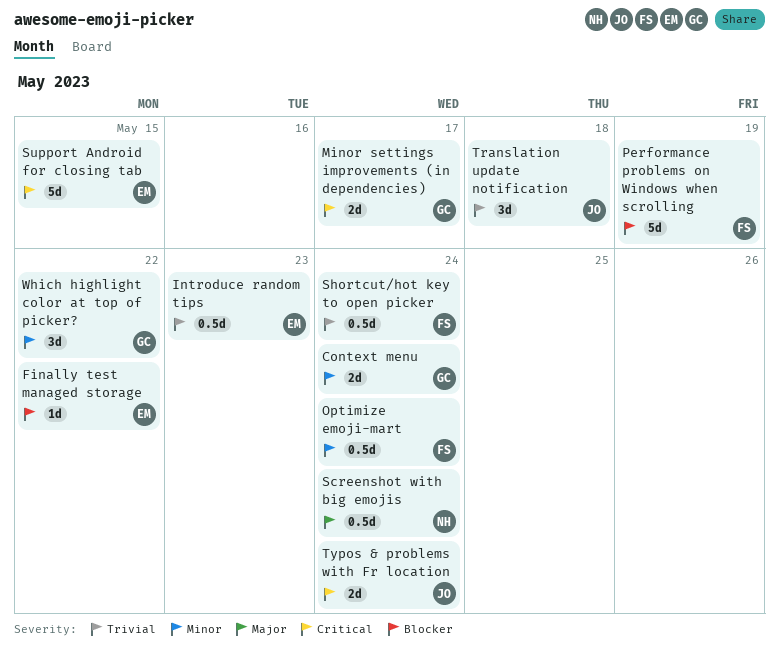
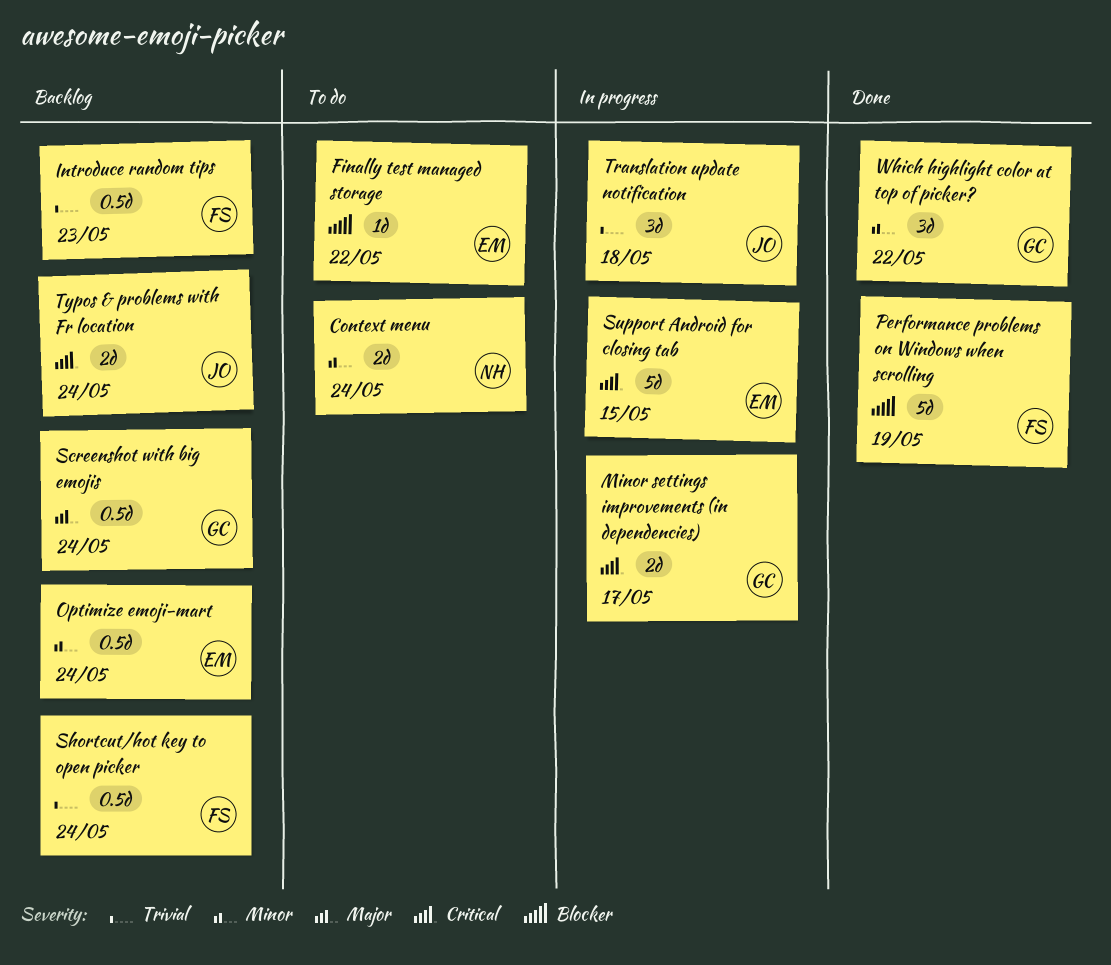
Context menu, owner: GC -> NH
Introduce random tips, owner: EM -> FS
Optimize emoji-mart, owner: FS -> EM
Screenshot with big emojis, owner: NH -> GC

